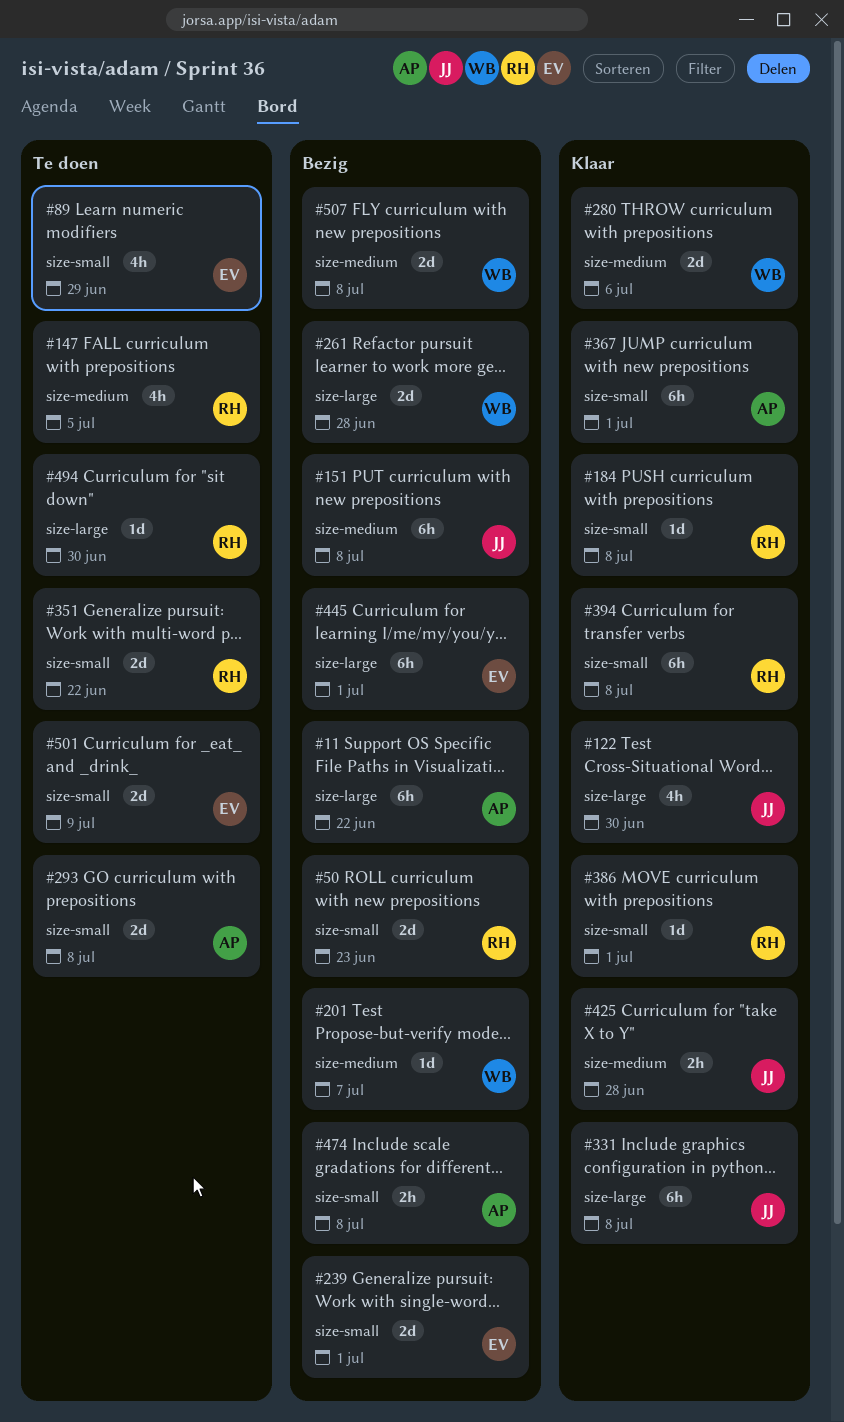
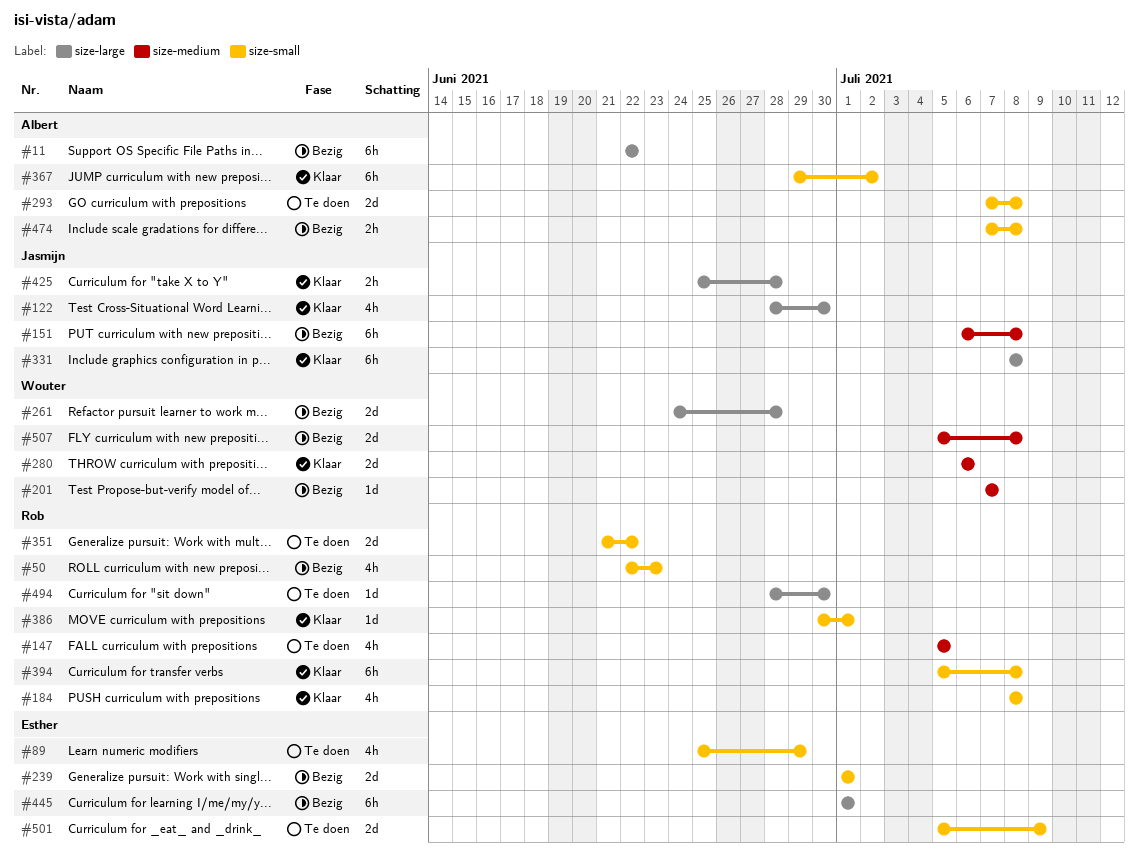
#50, estimate: 2d -> 4h
#184, estimate: 1d -> 4h
#367, due: Jul 1 -> Jul 2
#425, label: size-medium -> size-large

